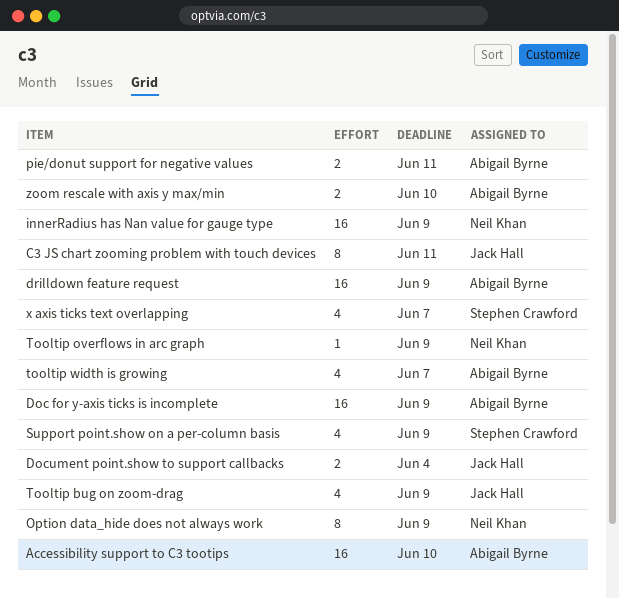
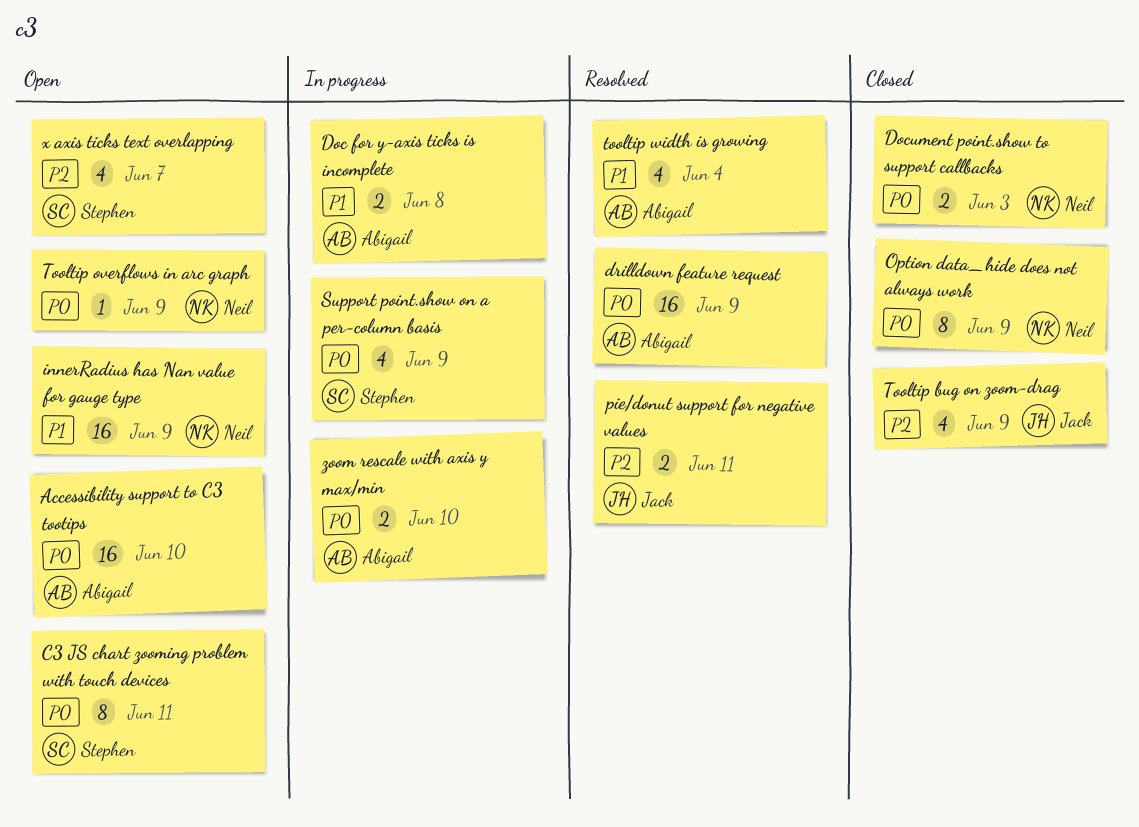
C3 JS chart zooming problem with touch devices, owner: Jack Hall -> Stephen Crawford
Doc for y-axis ticks is incomplete, estimate: 16 -> 2
Doc for y-axis ticks is incomplete, due: Jun 9 -> Jun 8
Document point.show to support callbacks, owner: Jack Hall -> Neil Khan
Document point.show to support callbacks, due: Jun 4 -> Jun 3
pie/donut support for negative values, owner: Abigail Byrne -> Jack Hall
tooltip width is growing, due: Jun 7 -> Jun 4

